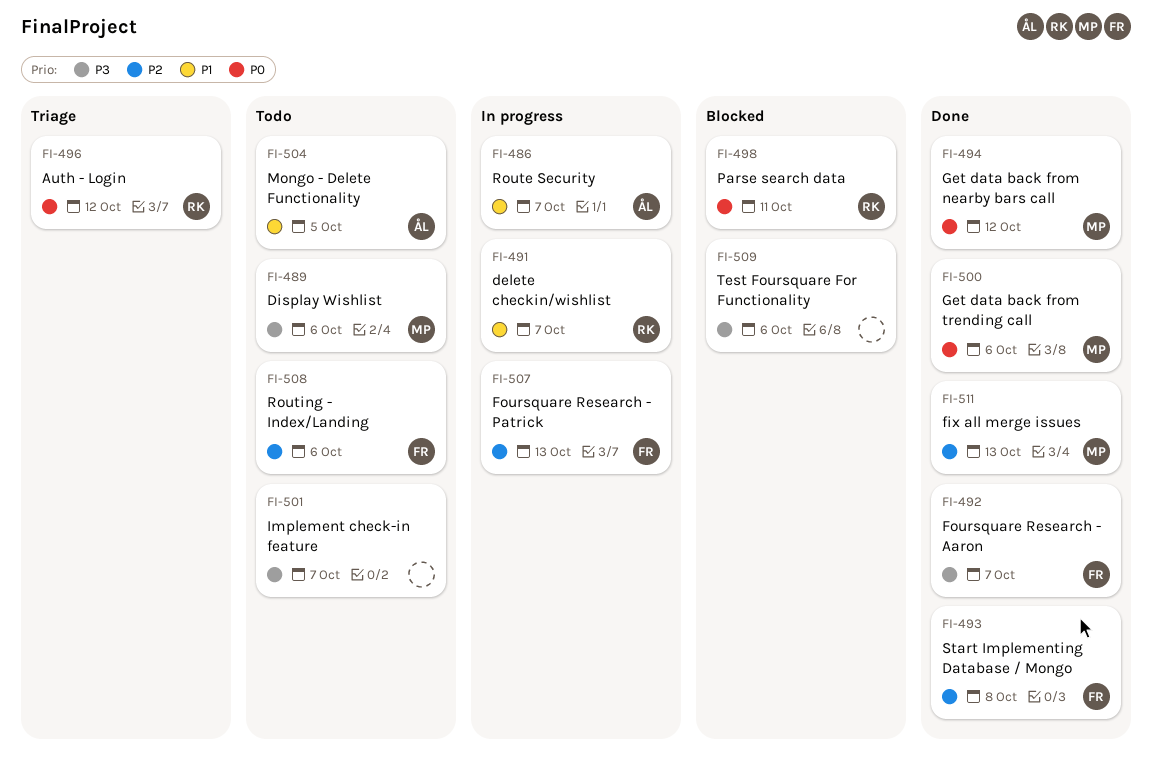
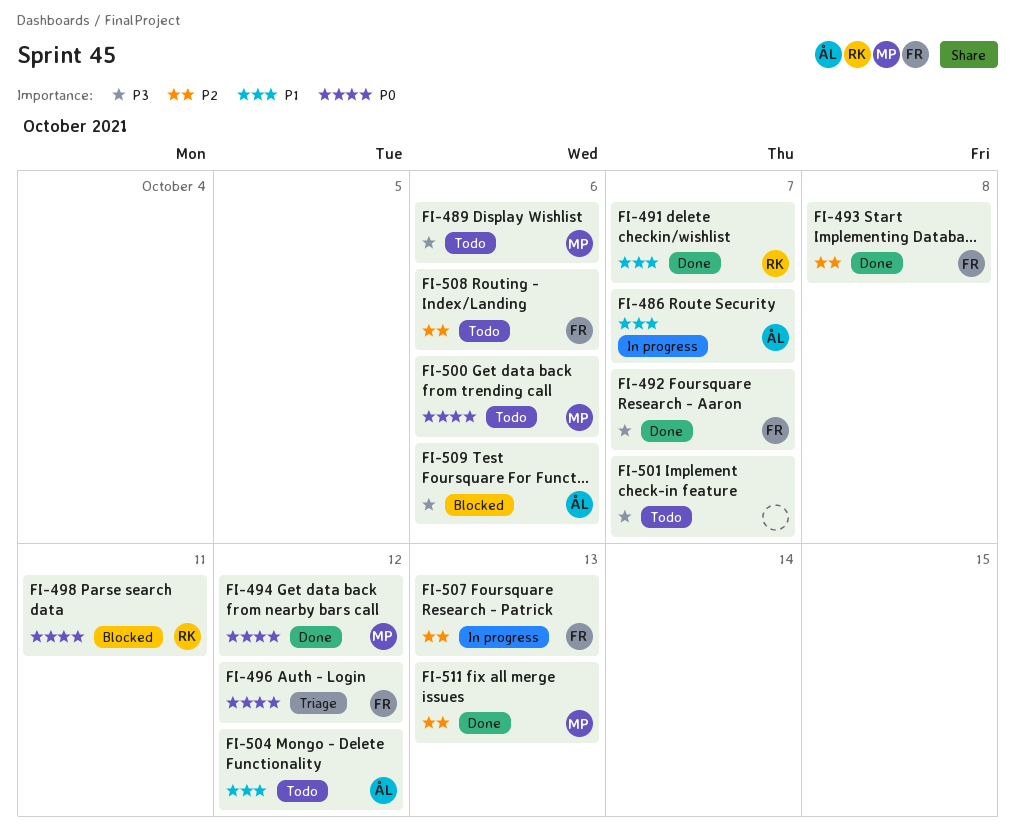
FI-491, status: In progress -> Done
FI-496, owner: RK -> FR
FI-500, status: Done -> Todo
FI-504, due: Oct 5 -> Oct 12
FI-509, owner: none -> ÅL

